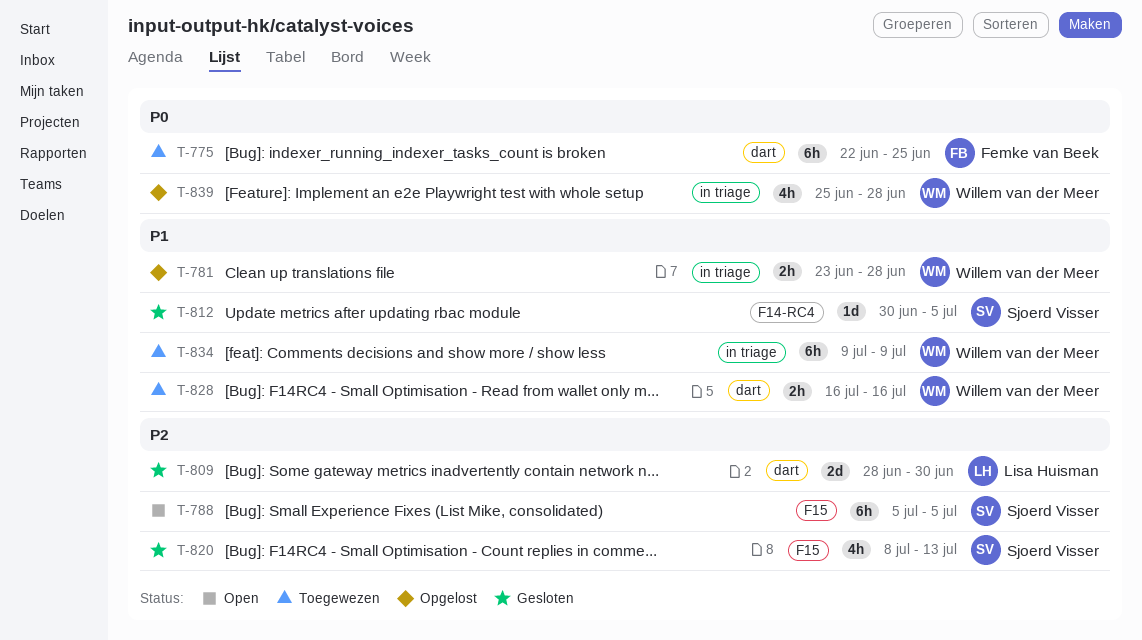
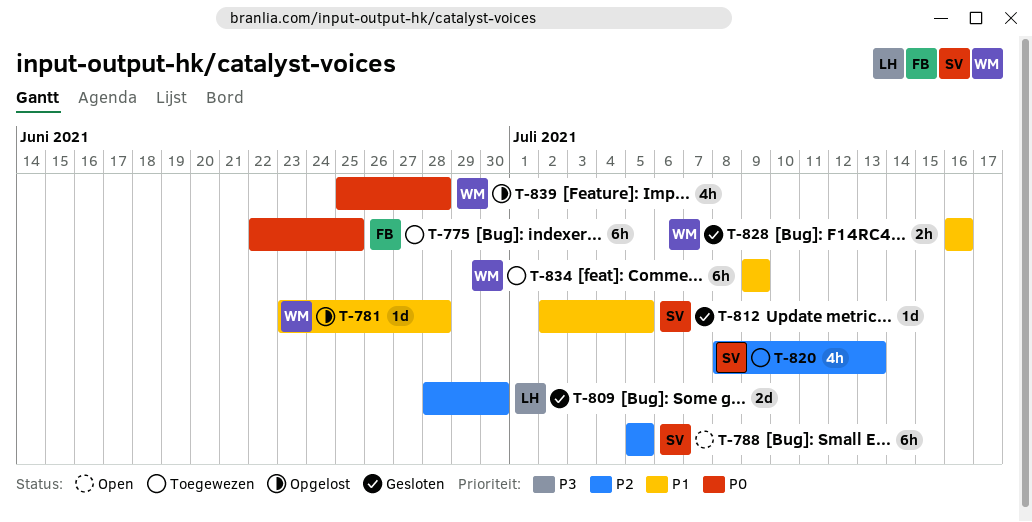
T-781, estimate: 2h -> 1d
T-812, start: Jun 30 -> Jul 2
T-820, status: Gesloten -> Toegewezen
T-828, status: Toegewezen -> Gesloten

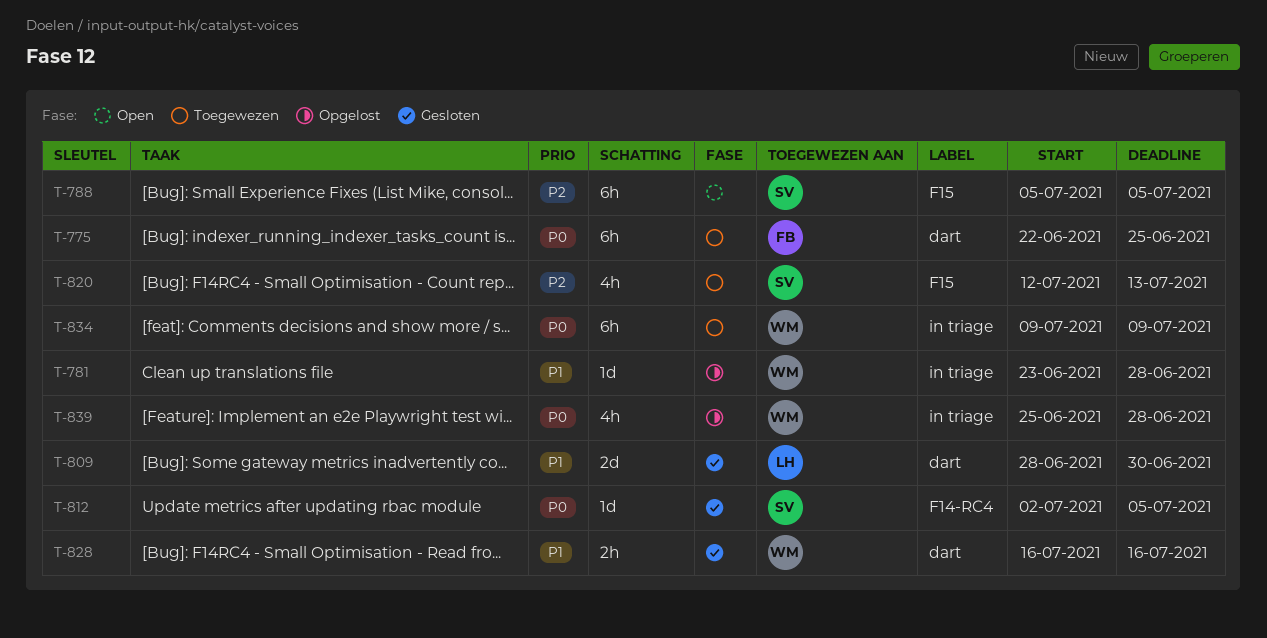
T-809, priority: P2 -> P1
T-812, priority: P1 -> P0
T-820, start: Jul 8 -> Jul 12
T-834, priority: P1 -> P0

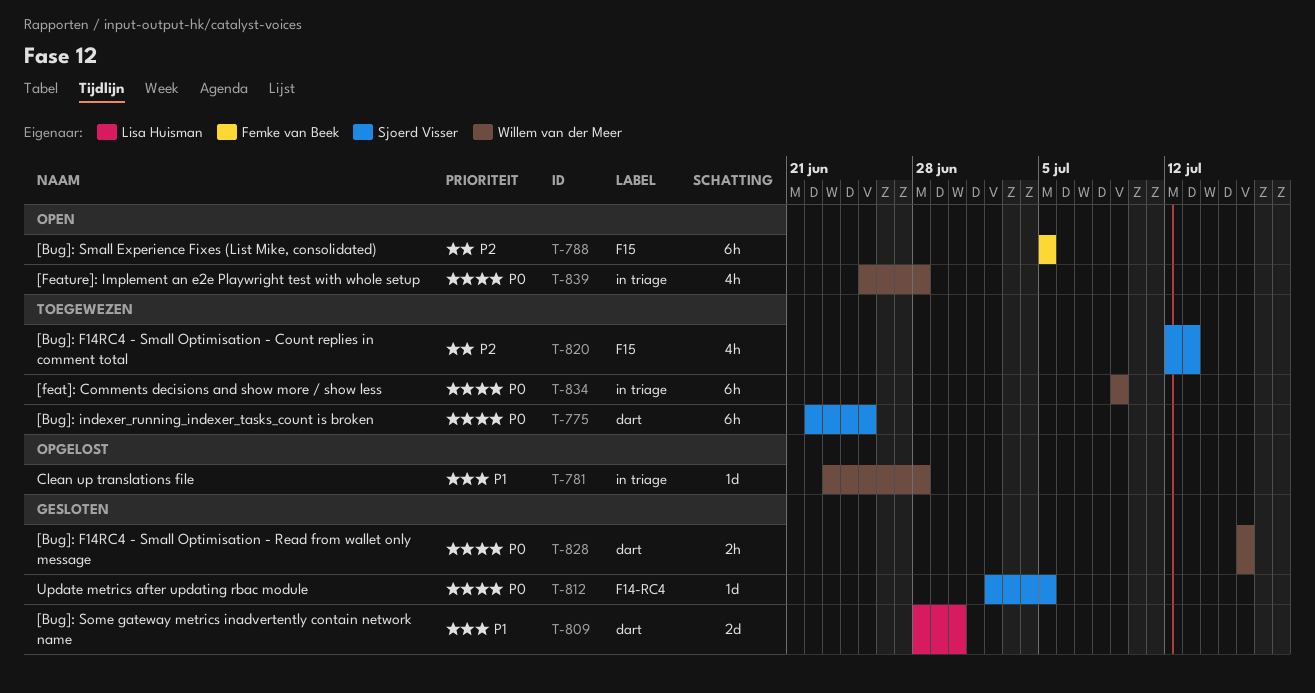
T-775, owner: Femke van Beek -> Sjoerd Visser
T-788, owner: Sjoerd Visser -> Femke van Beek
T-828, priority: P1 -> P0
T-839, status: Opgelost -> Open

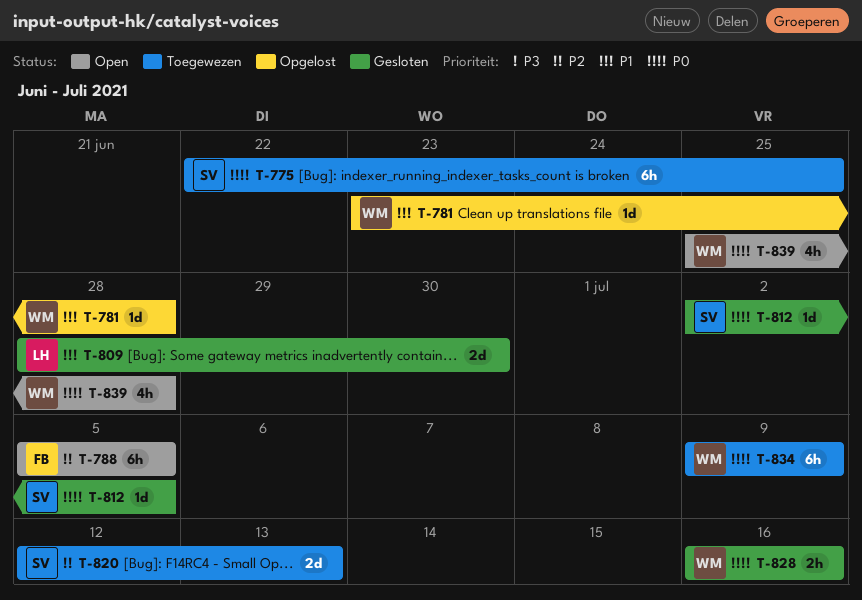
T-820, estimate: 4h -> 2d

